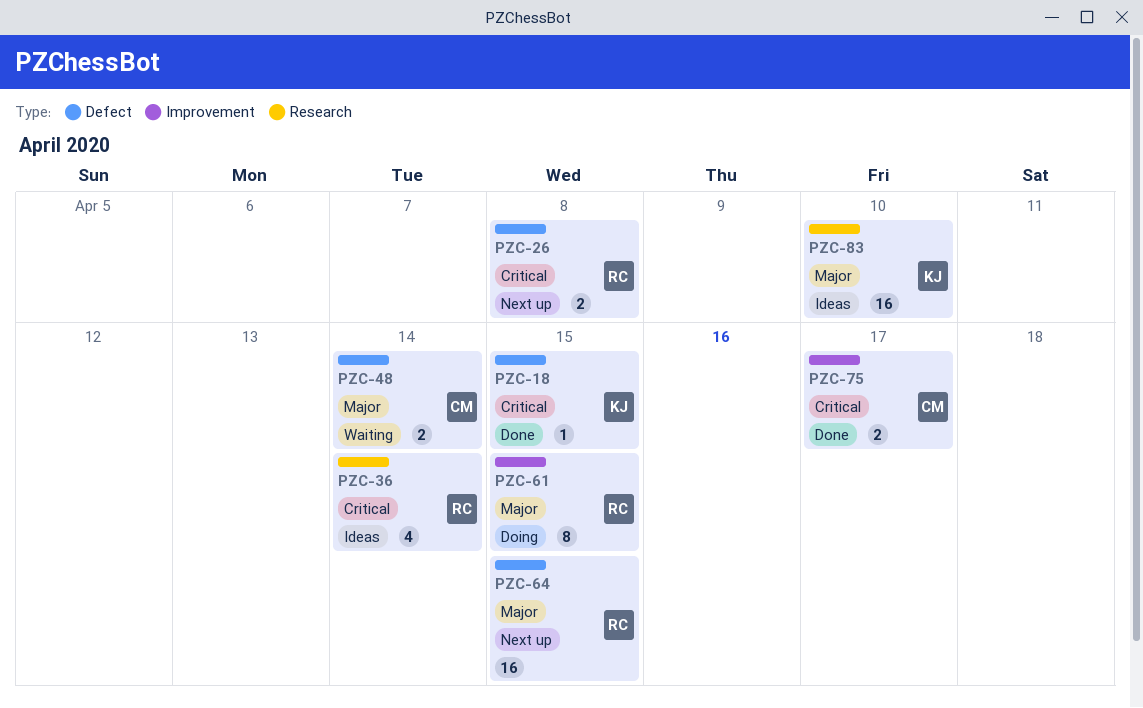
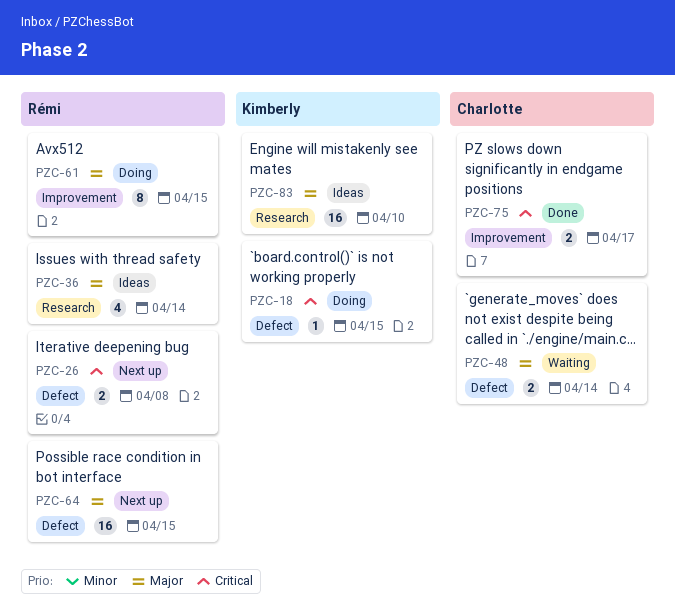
PZC-18, status: Done -> Doing
PZC-36, priority: Critical -> Major

